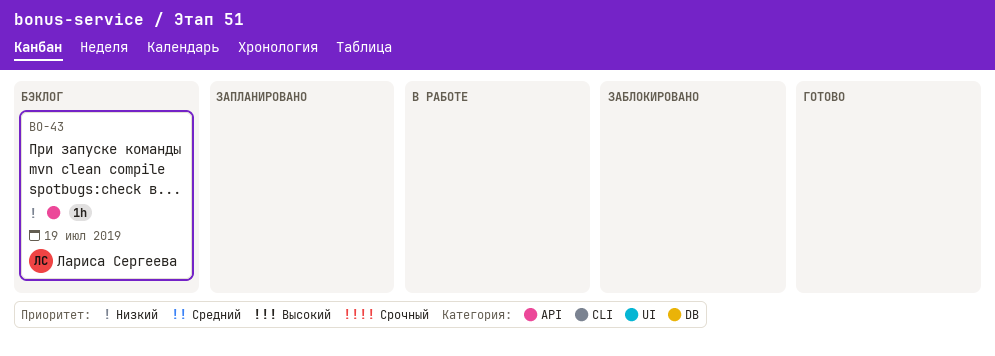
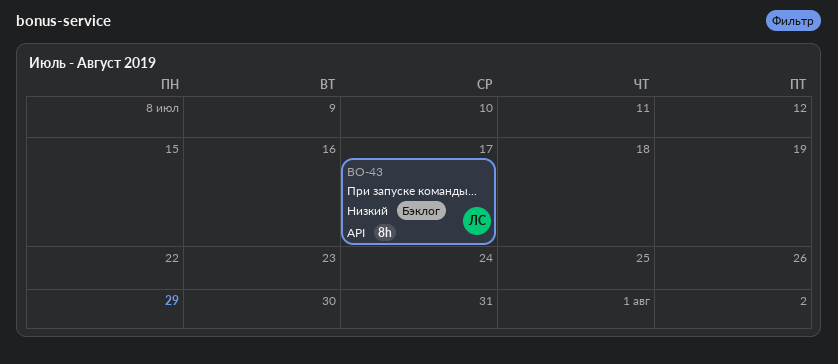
BO-43, estimate: 1h -> 8h
BO-43, due: Jul 19 -> Jul 17

